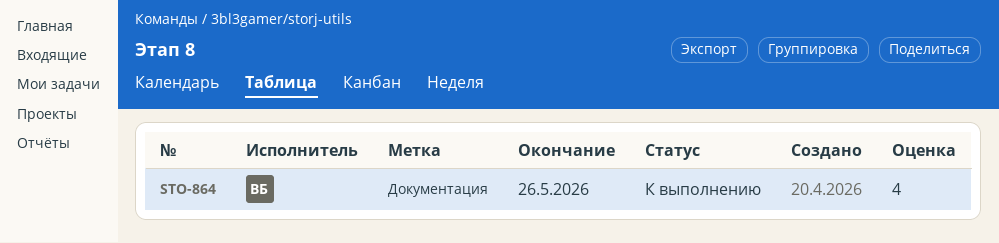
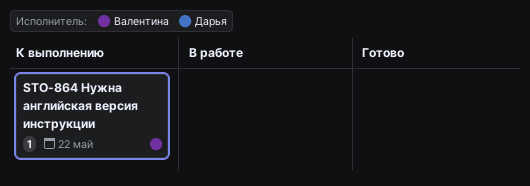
STO-864, estimate: 4 -> 1
STO-864, due: May 26 -> May 22

